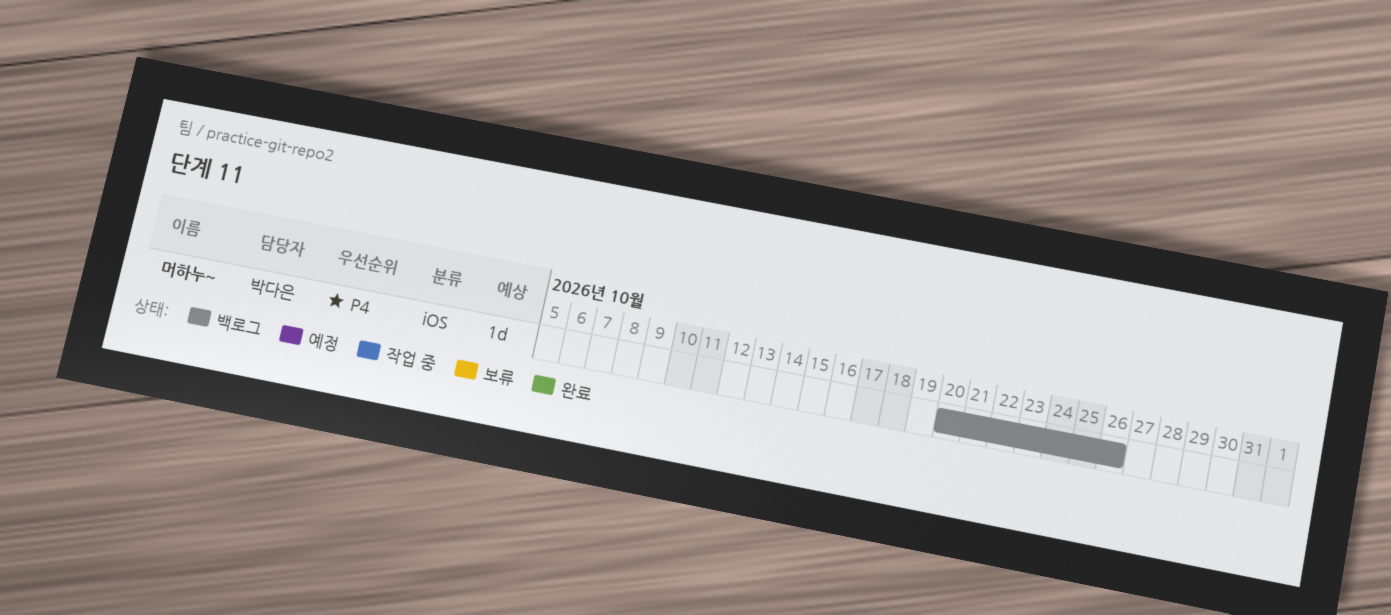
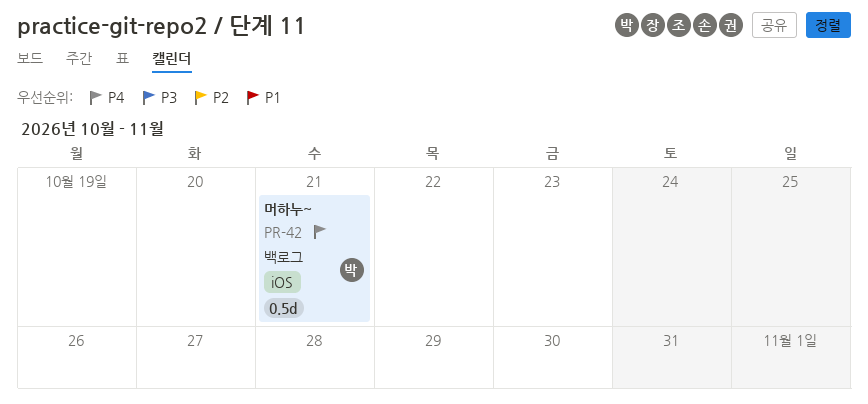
머하누~, estimate: 1d -> 0.5d
머하누~, due: Oct 26 -> Oct 21

